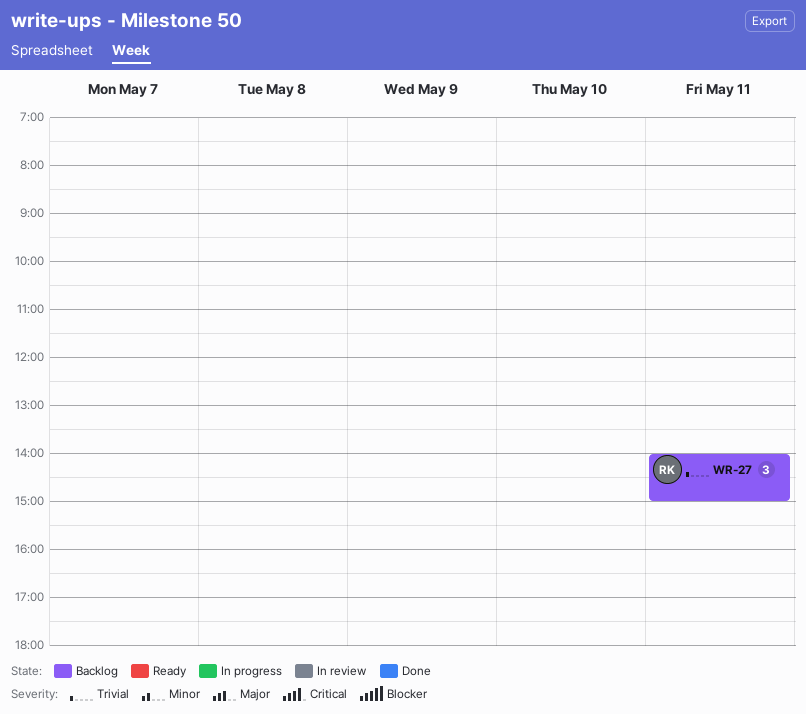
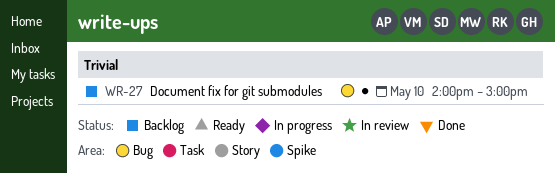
WR-27, estimate: 3 -> 1
WR-27, day: May 11 -> May 10

